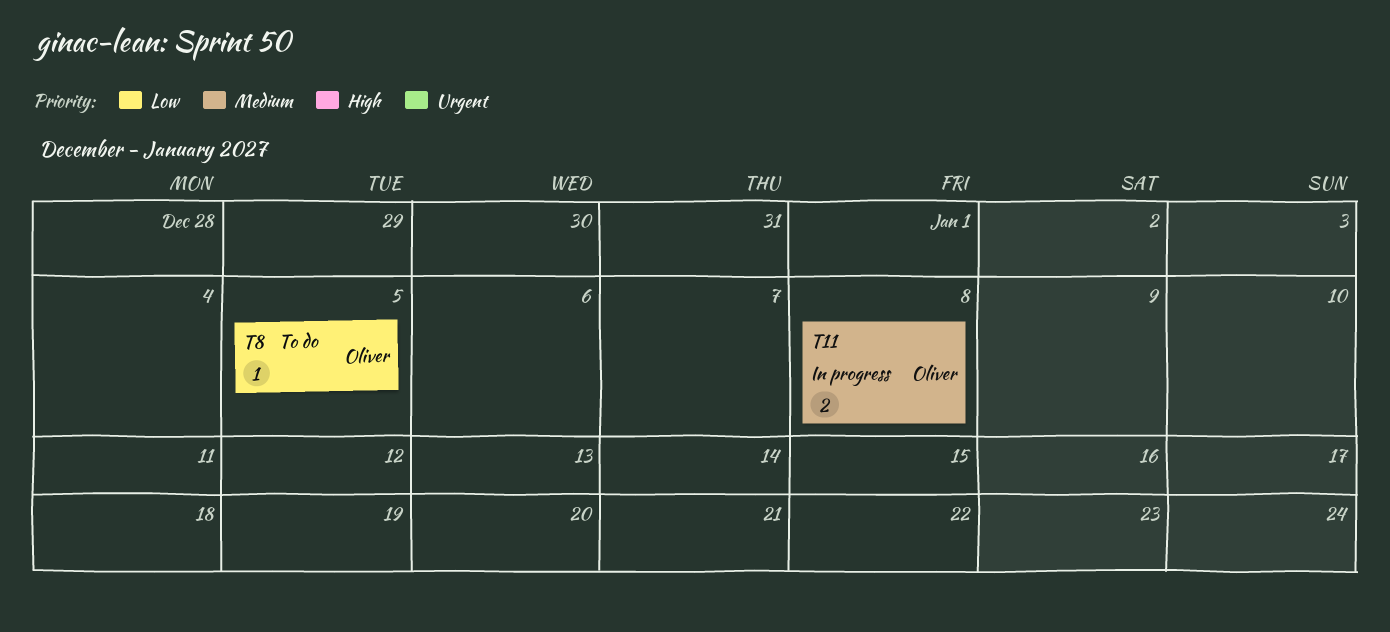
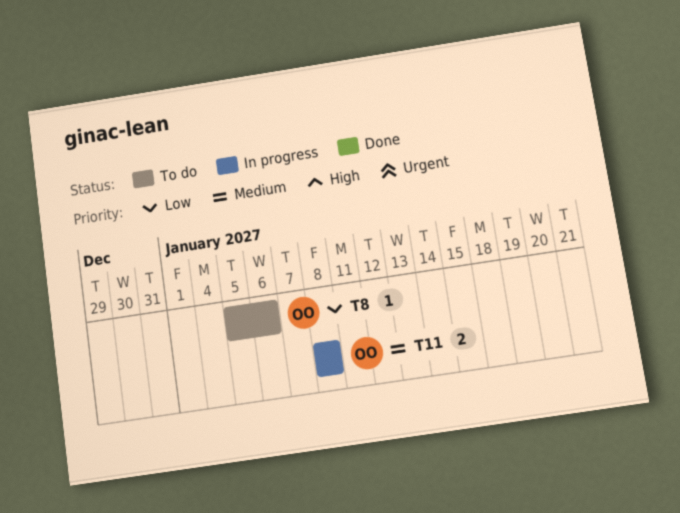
T8, due: Jan 5 -> Jan 6

